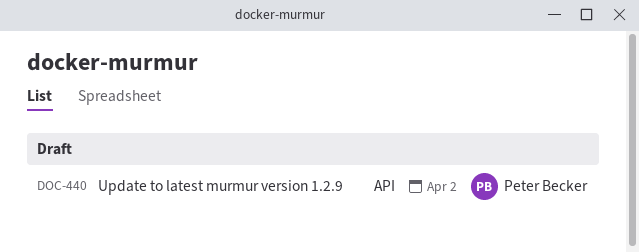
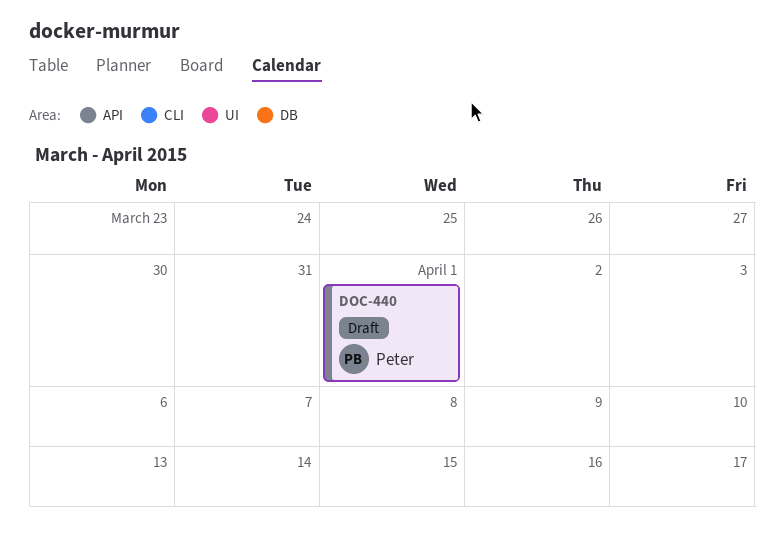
DOC-440, due: Apr 2 -> Apr 1

